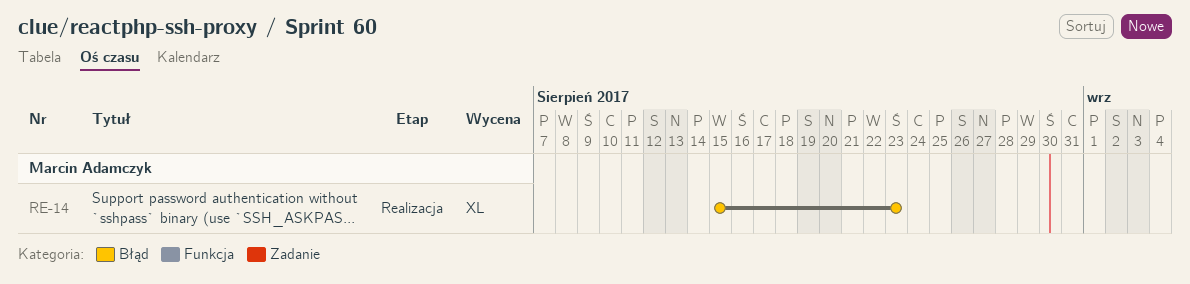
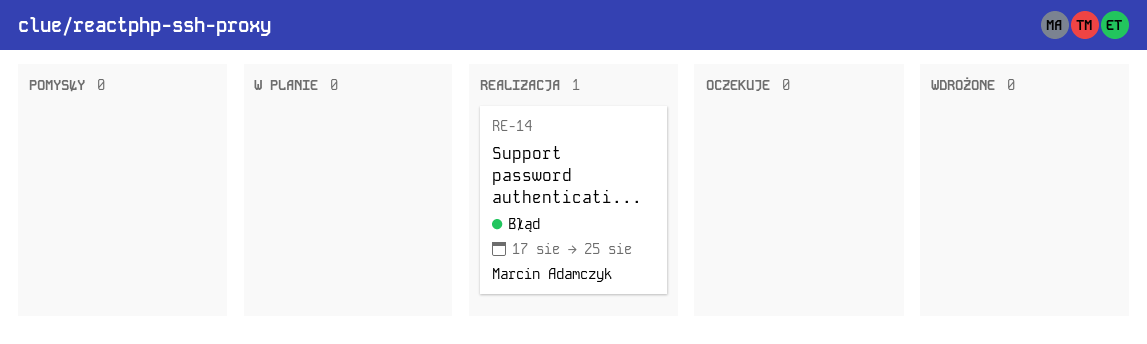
RE-14, start: Aug 15 -> Aug 17
RE-14, due: Aug 23 -> Aug 25

